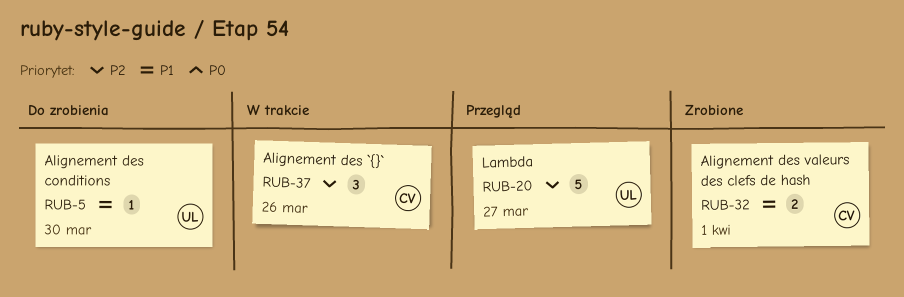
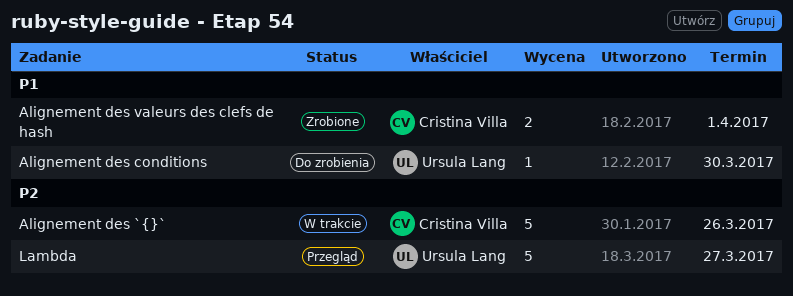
Alignement des `{}`, estimate: 3 -> 5

